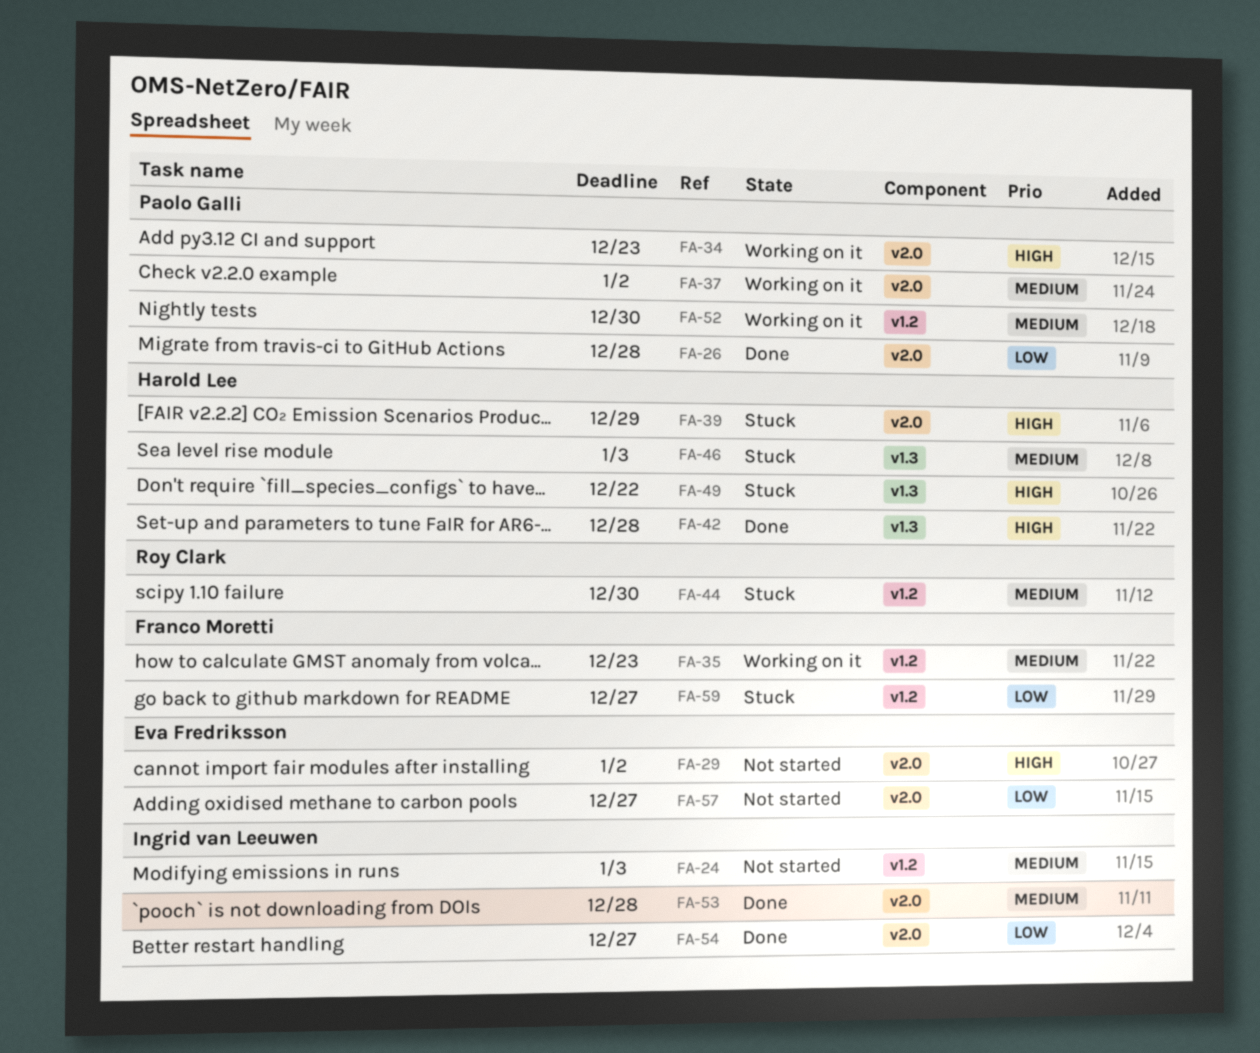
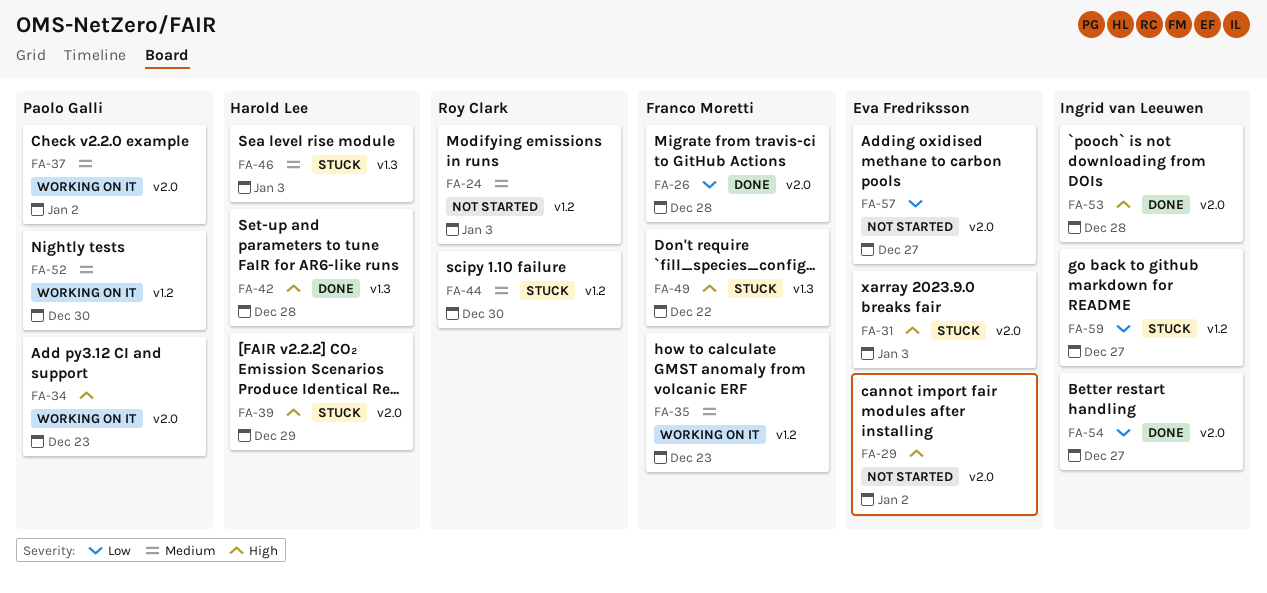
FA-24, owner: Ingrid van Leeuwen -> Roy Clark
FA-26, owner: Paolo Galli -> Franco Moretti
FA-31: none -> present
FA-49, owner: Harold Lee -> Franco Moretti
FA-53, priority: Medium -> High
FA-59, owner: Franco Moretti -> Ingrid van Leeuwen

